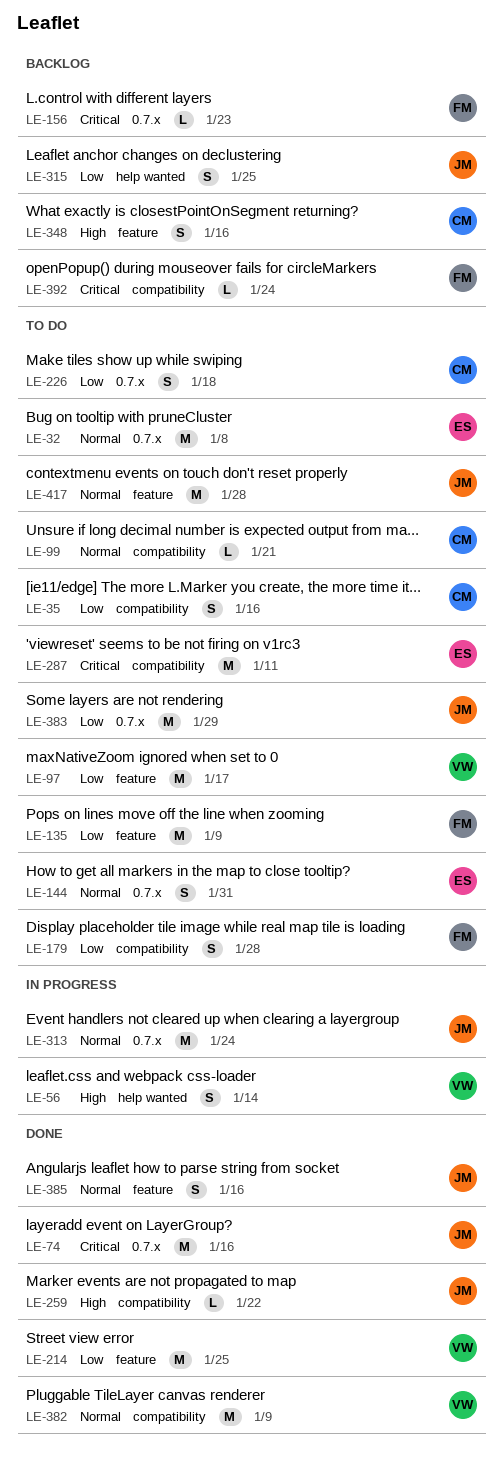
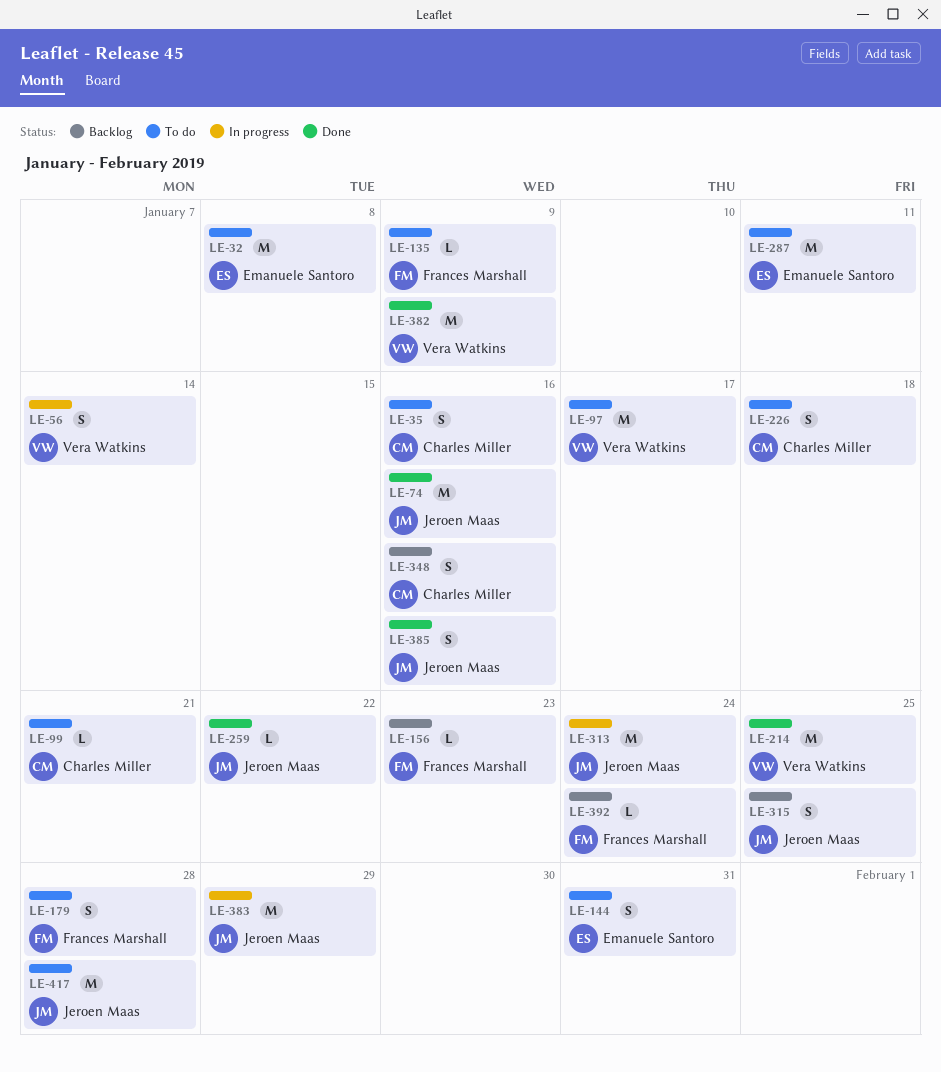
LE-135, estimate: M -> L
LE-383, status: To do -> In progress

